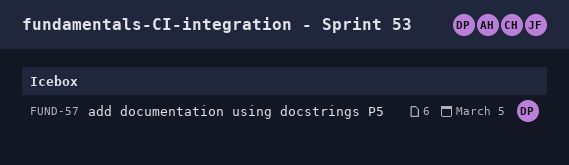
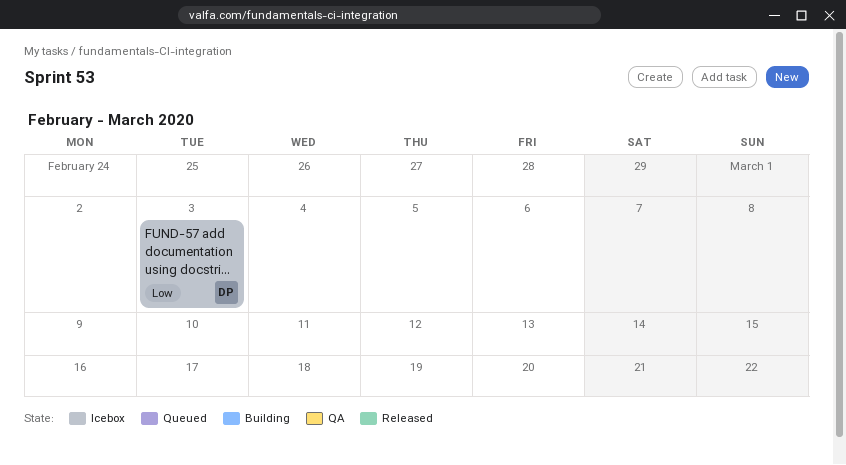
FUND-57, due: Mar 5 -> Mar 3

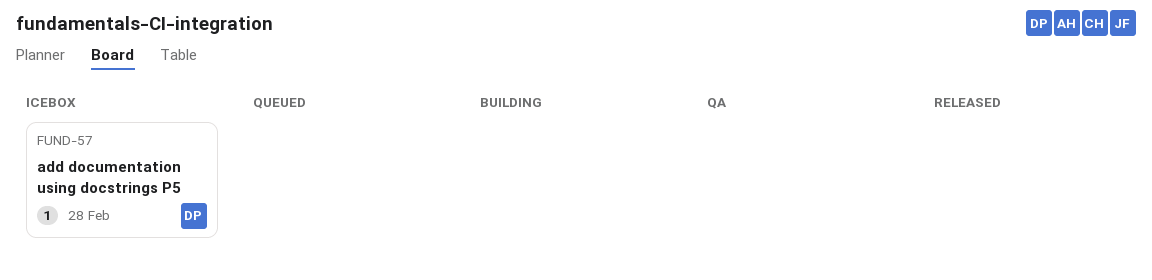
FUND-57, due: Mar 3 -> Feb 28

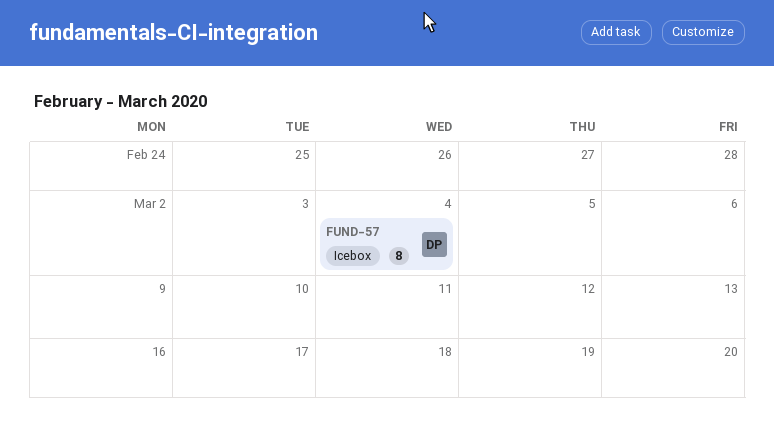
FUND-57, estimate: 1 -> 8
FUND-57, due: Feb 28 -> Mar 4

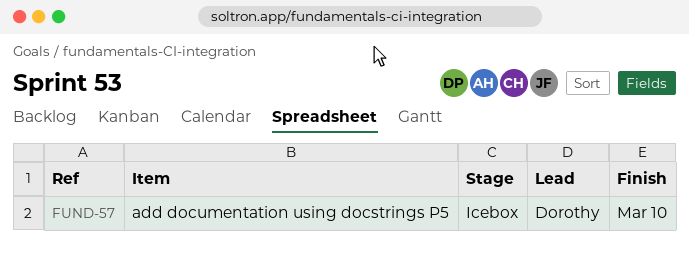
FUND-57, due: Mar 4 -> Mar 10

